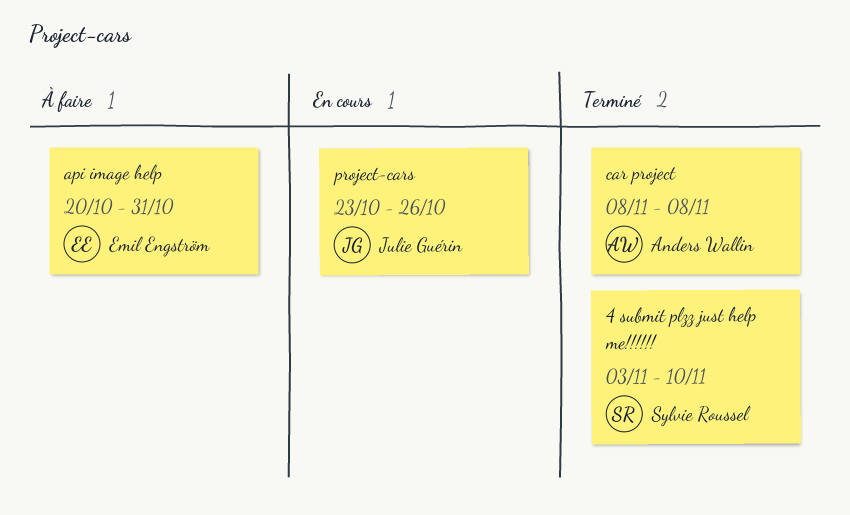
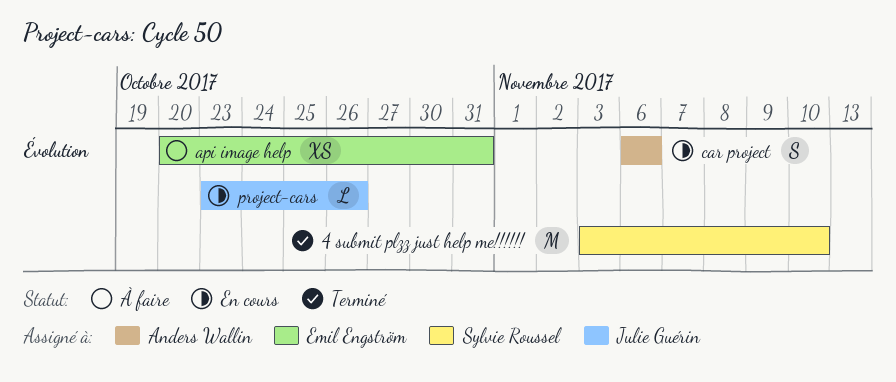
car project, status: Terminé -> En cours
car project, start: Nov 8 -> Nov 6
car project, due: Nov 8 -> Nov 6

